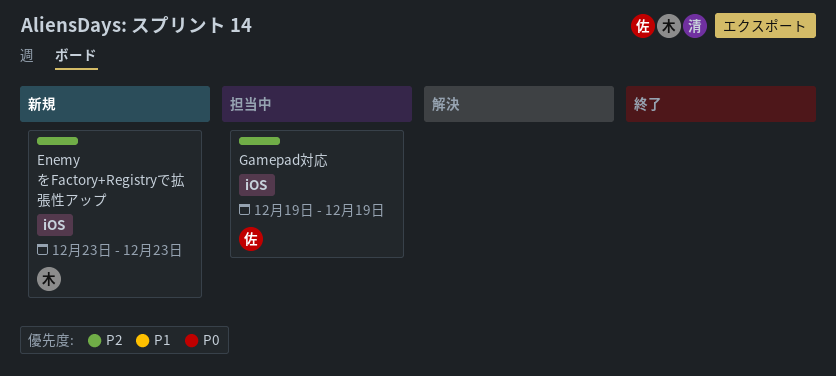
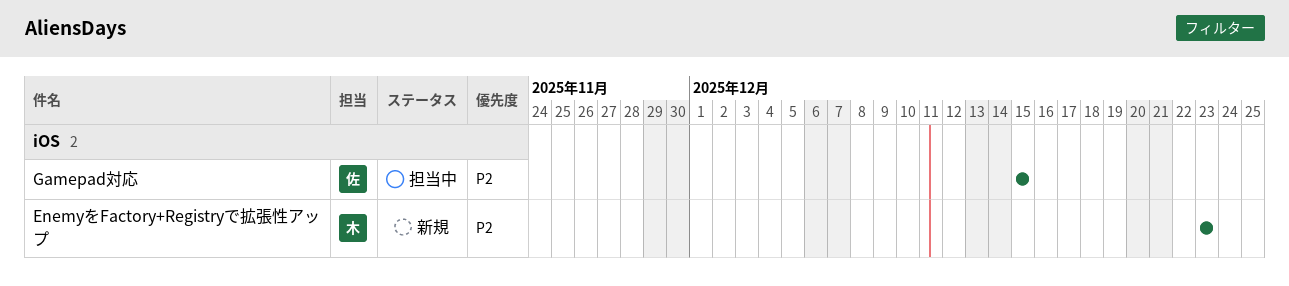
Gamepad対応, start: Dec 19 -> Dec 15
Gamepad対応, due: Dec 19 -> Dec 15

